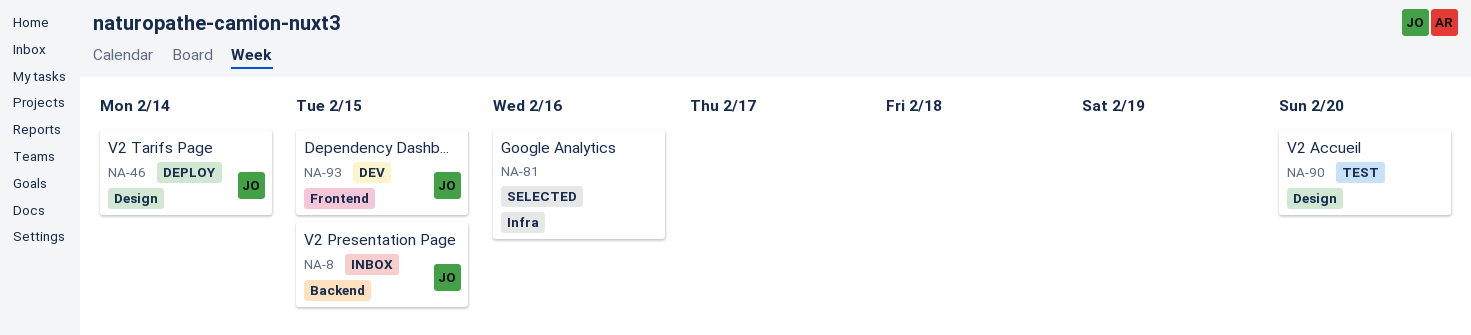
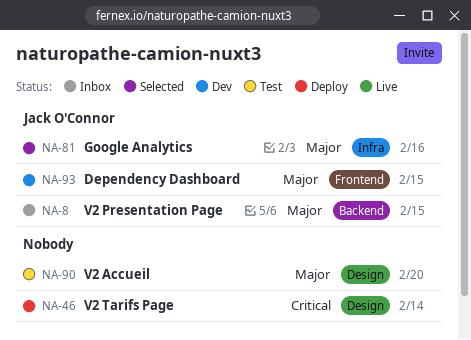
NA-46, owner: Jack O'Connor -> none
NA-81, owner: none -> Jack O'Connor

